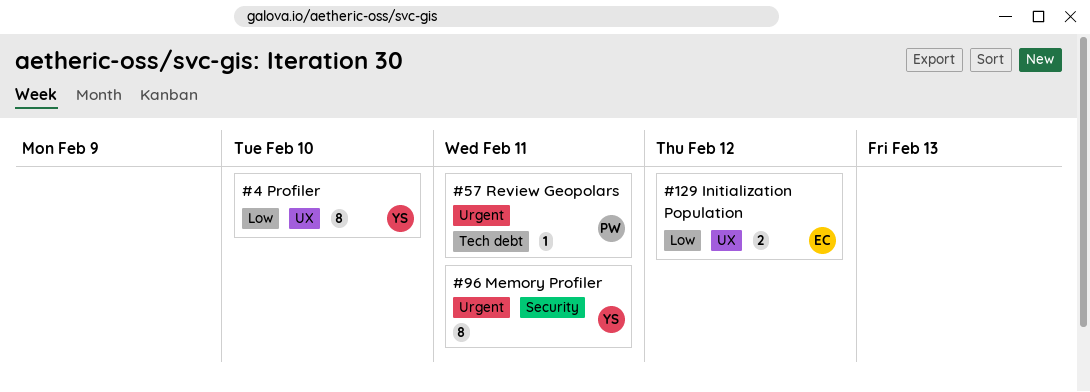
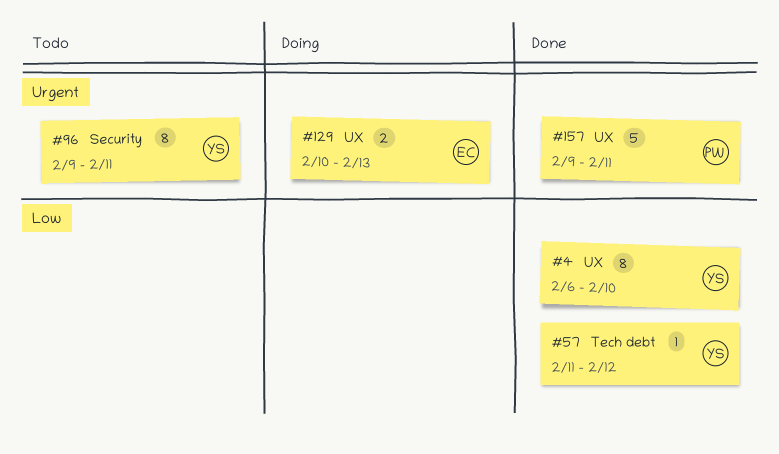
#57, owner: PW -> YS
#57, priority: Urgent -> Low
#57, due: Feb 11 -> Feb 12
#129, priority: Low -> Urgent
#129, due: Feb 12 -> Feb 13
#157: none -> present

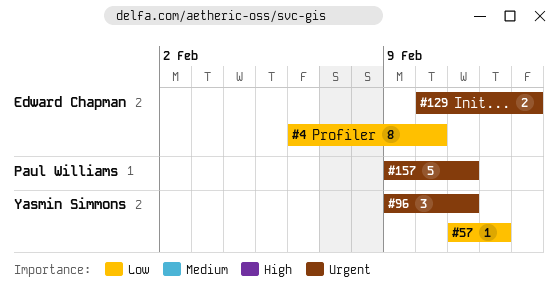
#4, owner: Yasmin Simmons -> Edward Chapman
#96, estimate: 8 -> 3

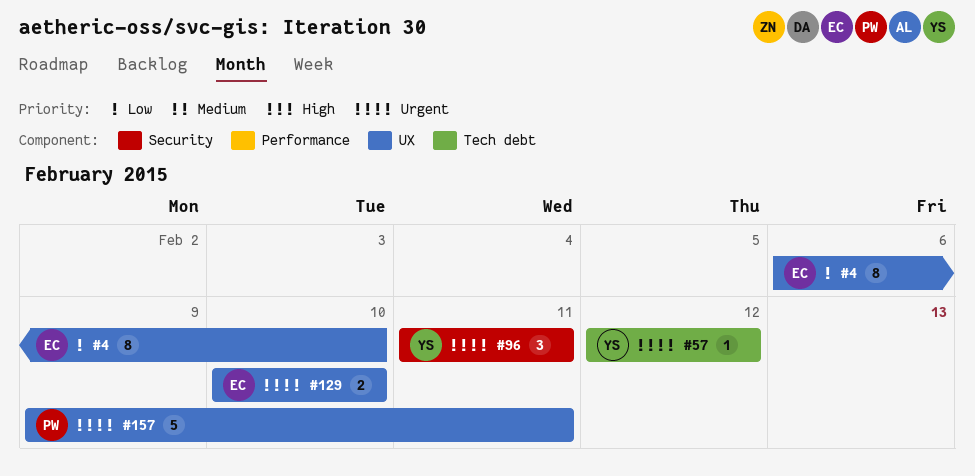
#57, priority: Low -> Urgent
#57, start: Feb 11 -> Feb 12
#96, start: Feb 9 -> Feb 11
#129, due: Feb 13 -> Feb 10

